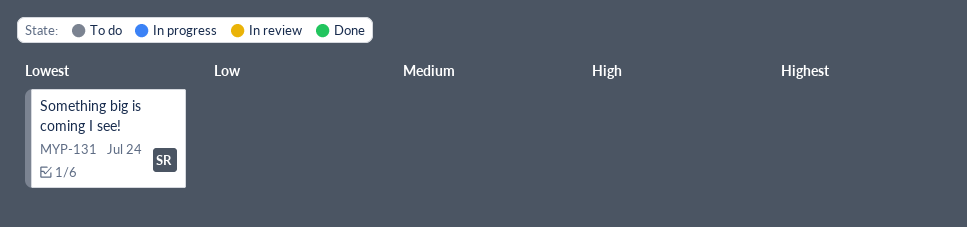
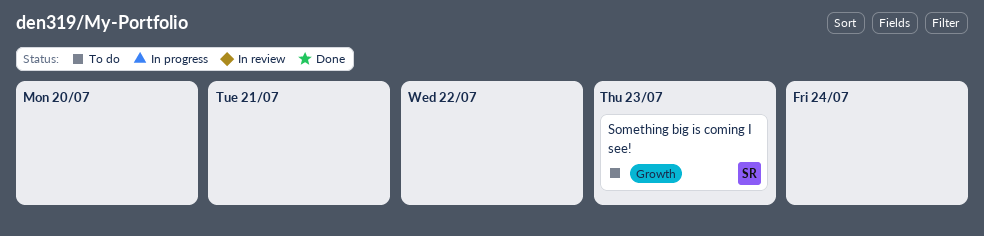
Something big is coming I see!, due: Jul 24 -> Jul 23

